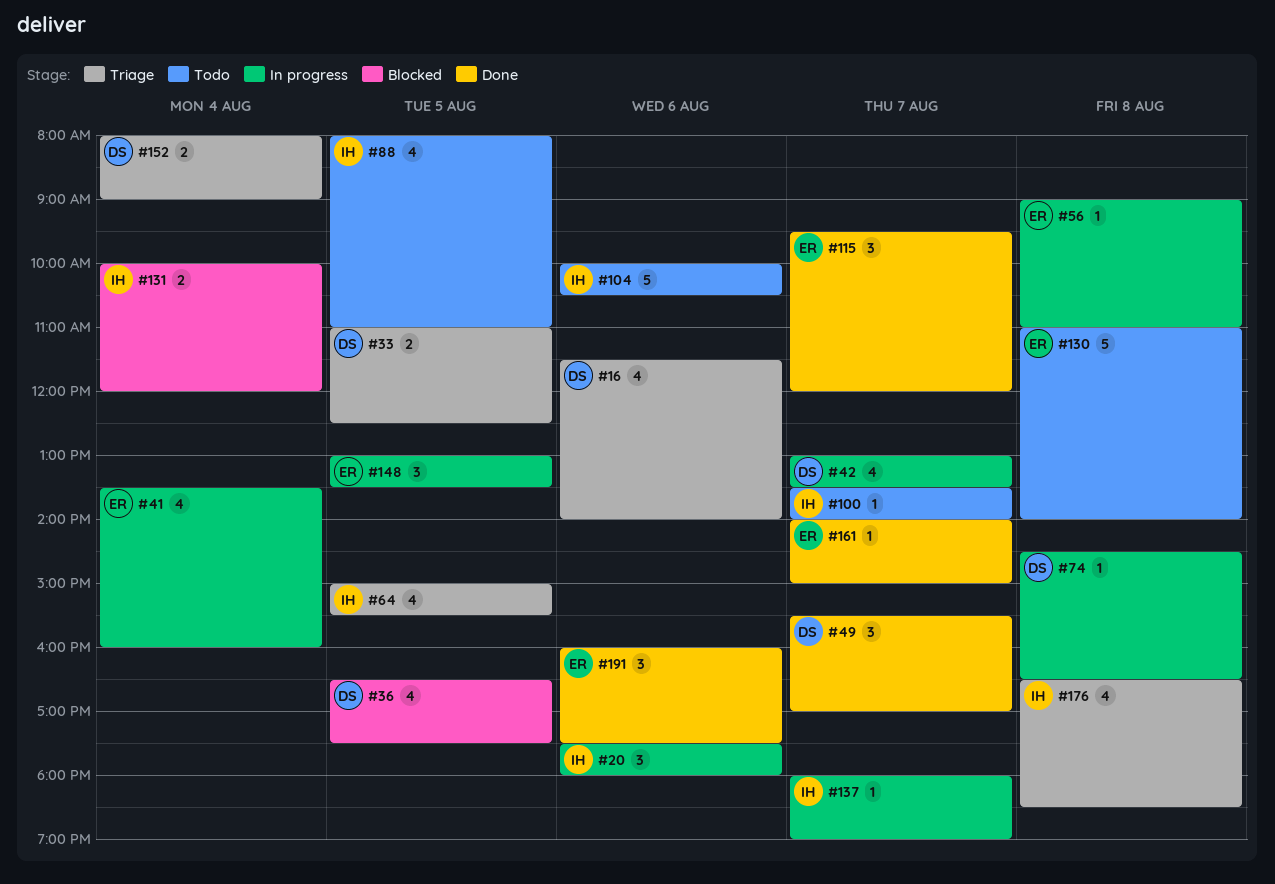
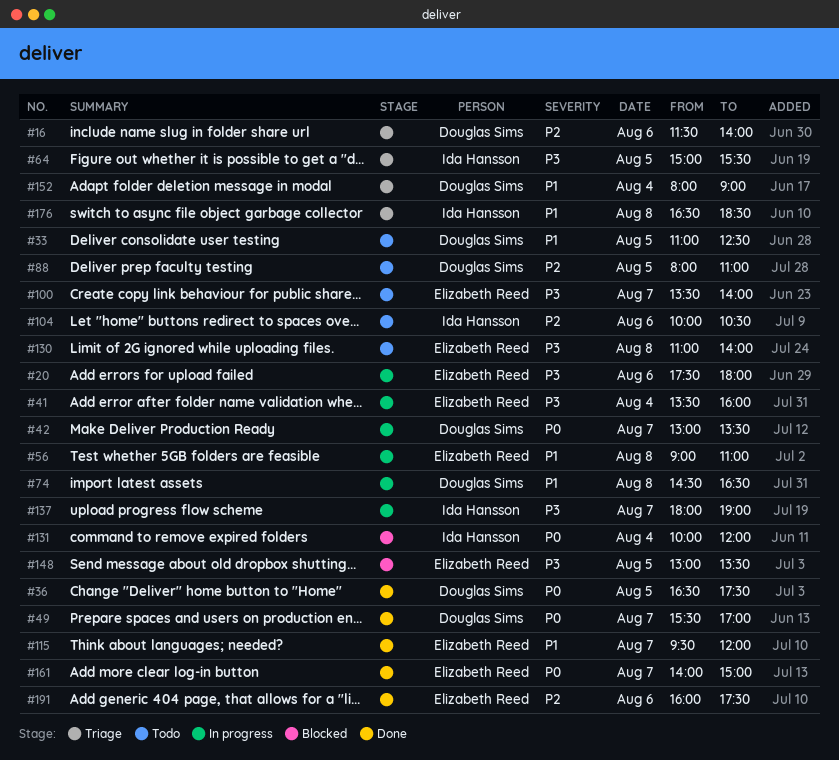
#20, owner: Ida Hansson -> Elizabeth Reed
#33, status: Triage -> Todo
#36, status: Blocked -> Done
#88, owner: Ida Hansson -> Douglas Sims
#100, owner: Ida Hansson -> Elizabeth Reed
#148, status: In progress -> Blocked

